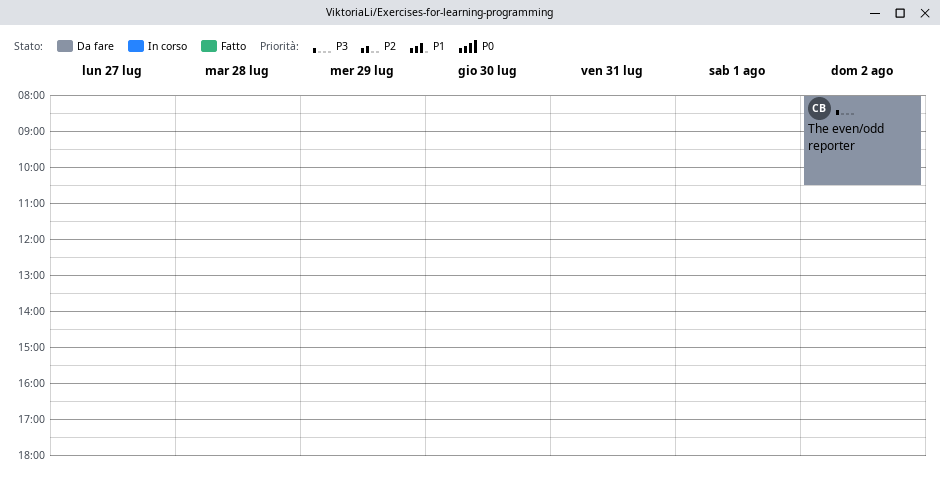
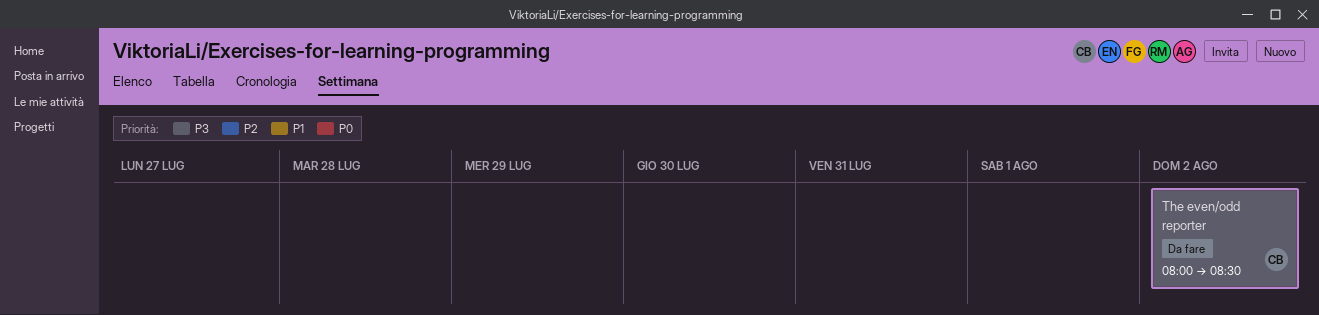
The even/odd reporter, ends: 10:30 -> 08:30

